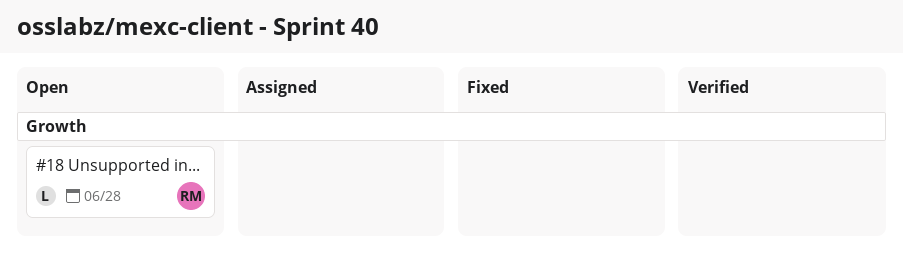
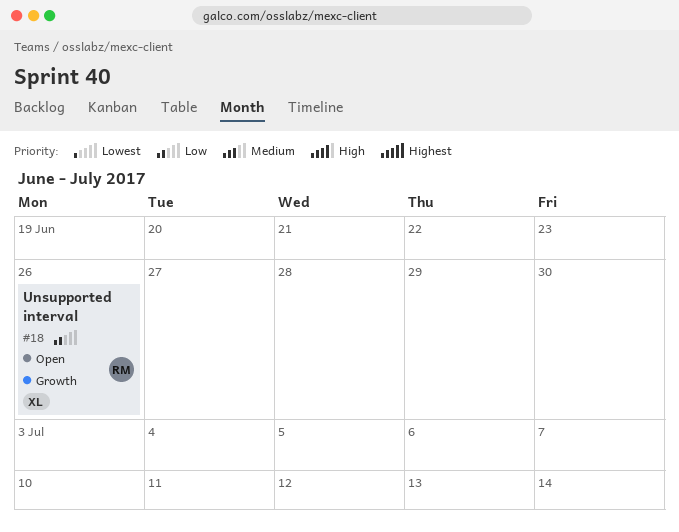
#18, estimate: L -> XL
#18, due: Jun 28 -> Jun 26

